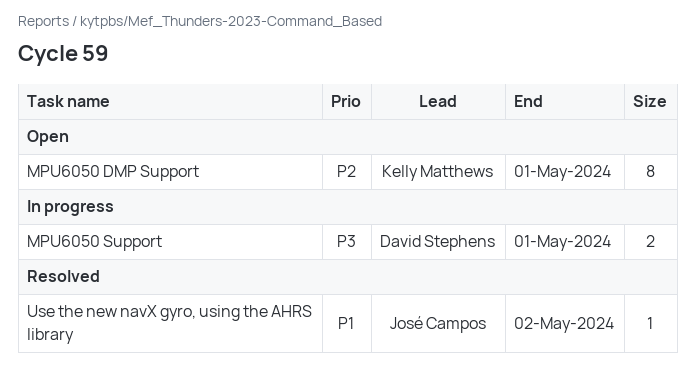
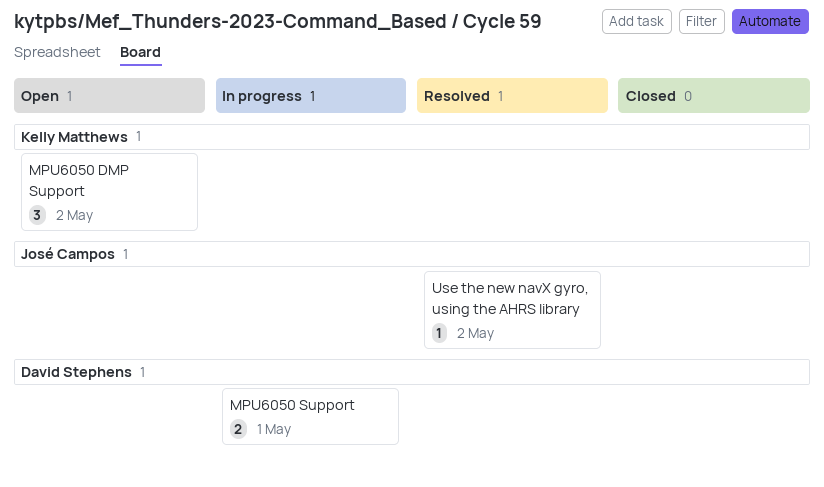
MPU6050 DMP Support, estimate: 8 -> 3
MPU6050 DMP Support, due: May 1 -> May 2

